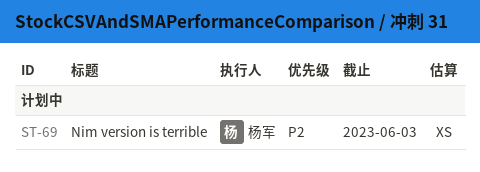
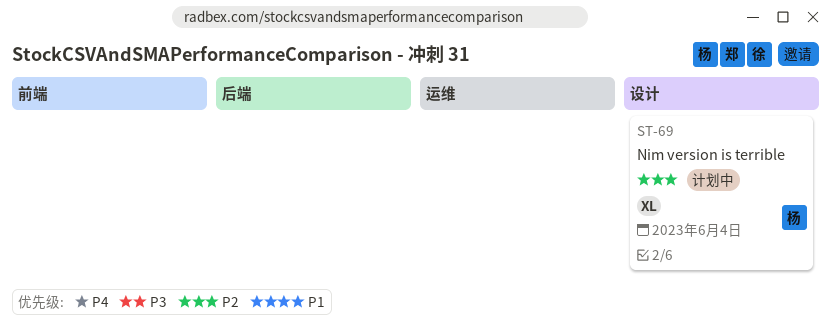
ST-69, estimate: XS -> XL
ST-69, due: Jun 3 -> Jun 4

